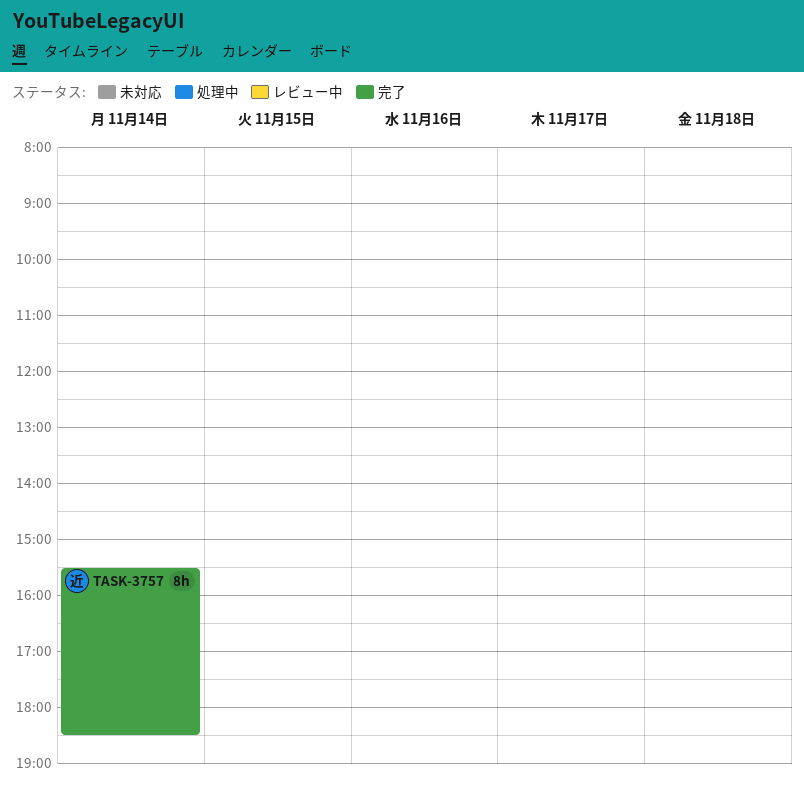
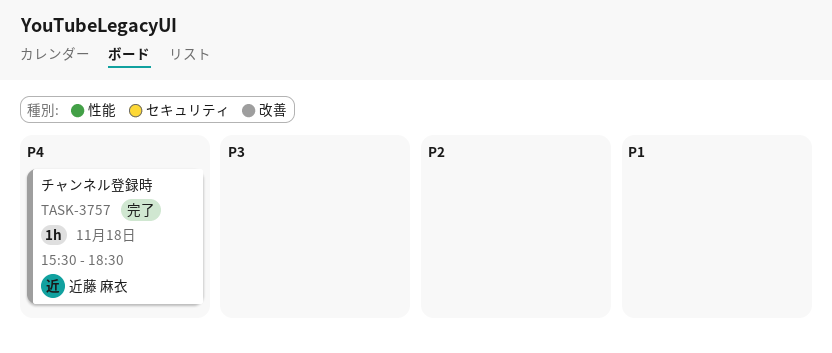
TASK-3757, estimate: 8h -> 1h
TASK-3757, day: Nov 14 -> Nov 18

